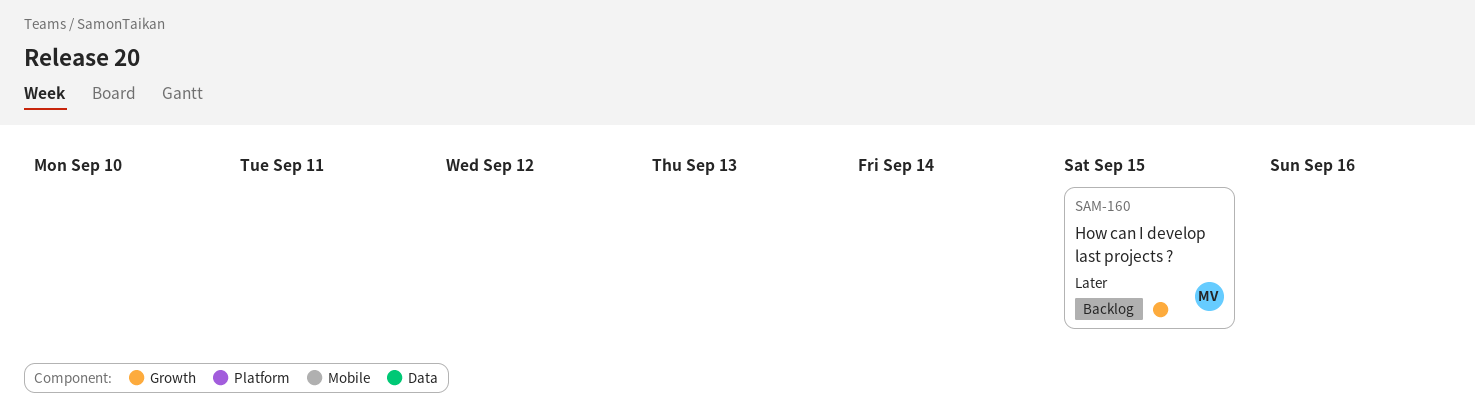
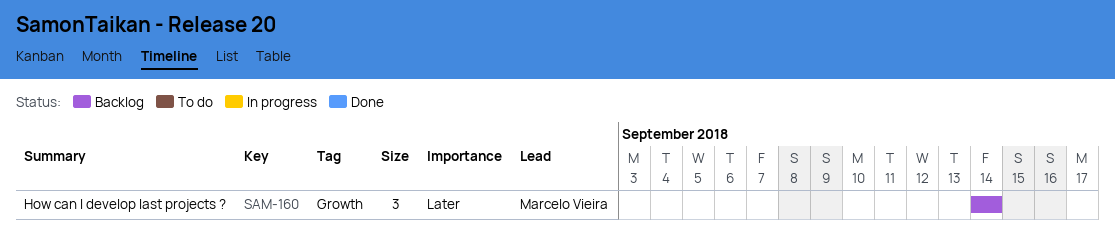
SAM-160, due: Sep 15 -> Sep 14

